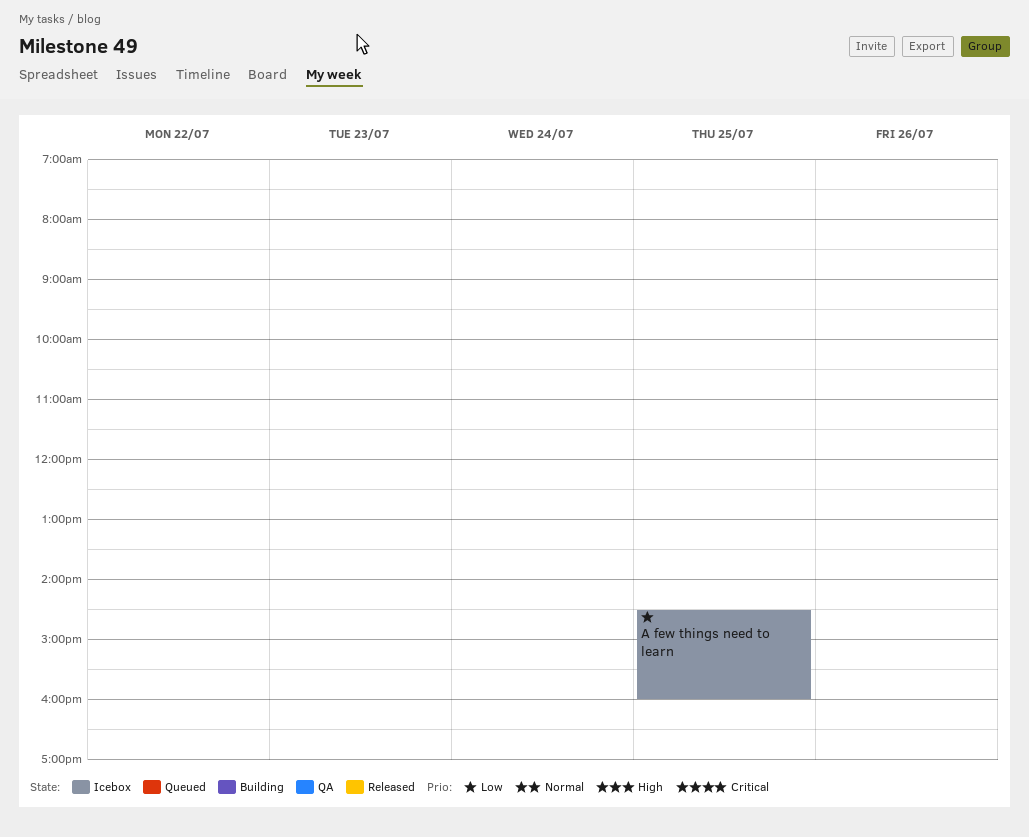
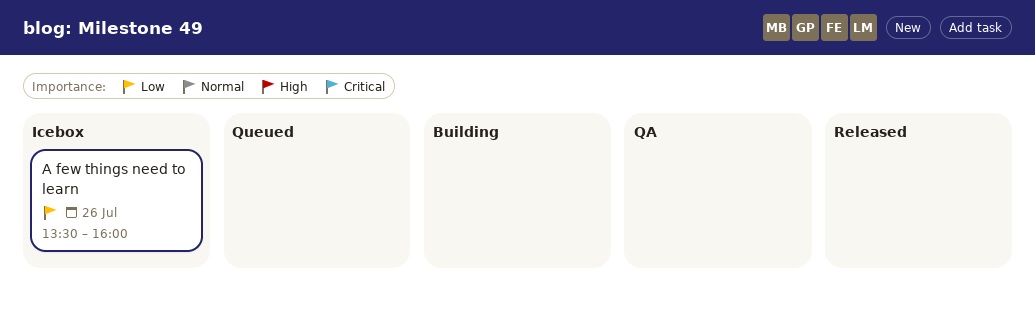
A few things need to learn, day: Jul 25 -> Jul 26
A few things need to learn, begins: 14:30 -> 13:30

